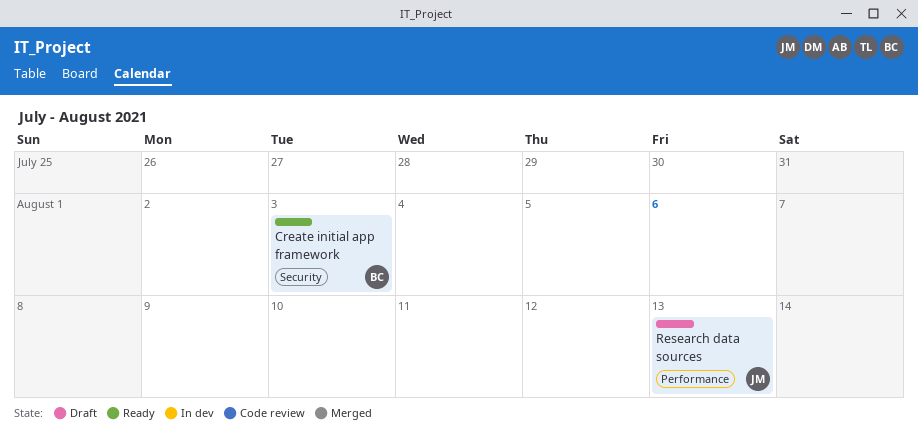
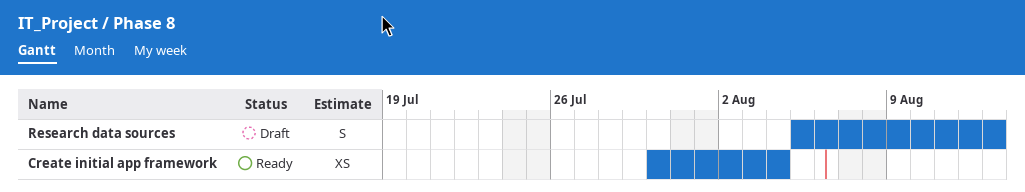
Create initial app framework, due: Aug 3 -> Aug 4

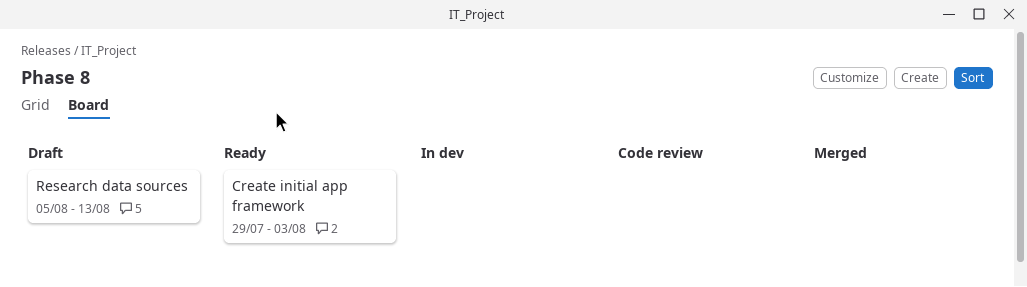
Create initial app framework, start: Jul 30 -> Jul 29
Create initial app framework, due: Aug 4 -> Aug 3

